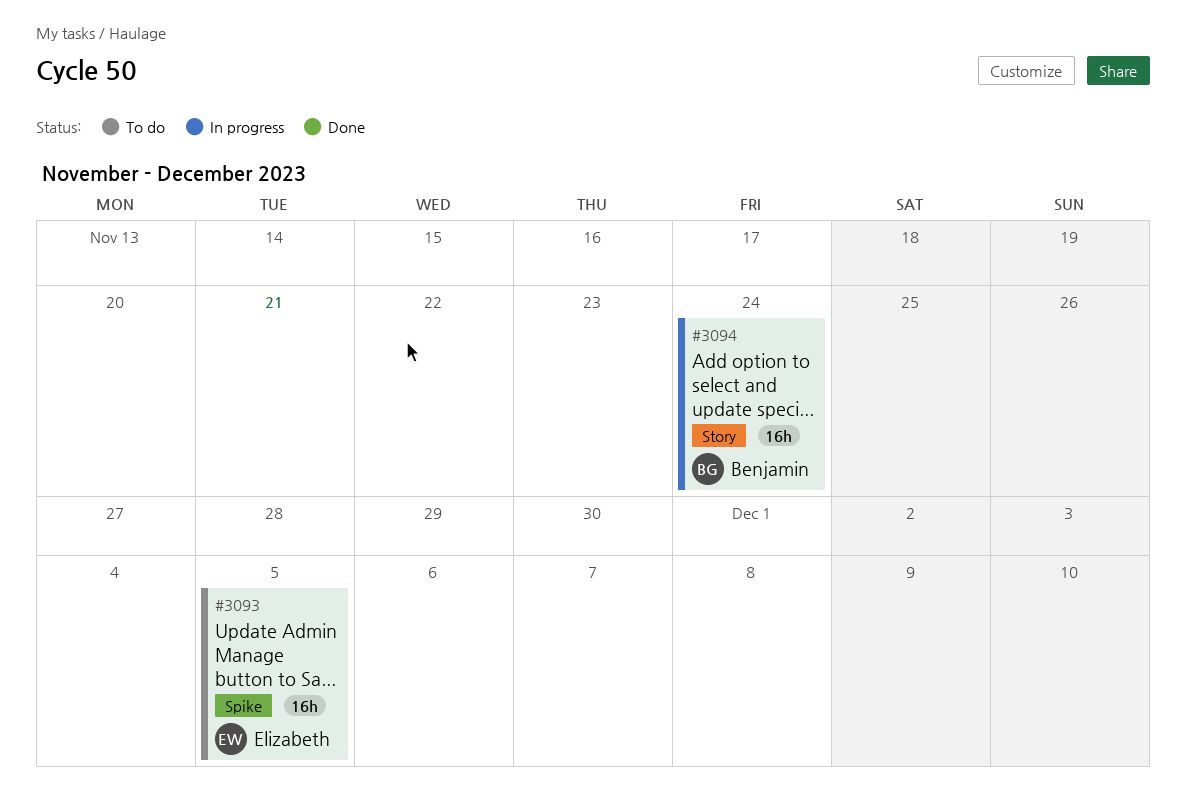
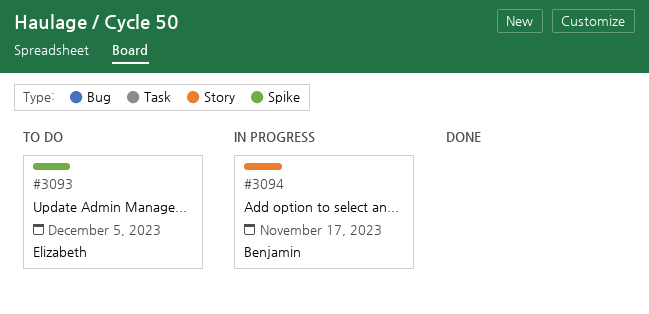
#3094, due: Nov 24 -> Nov 17

